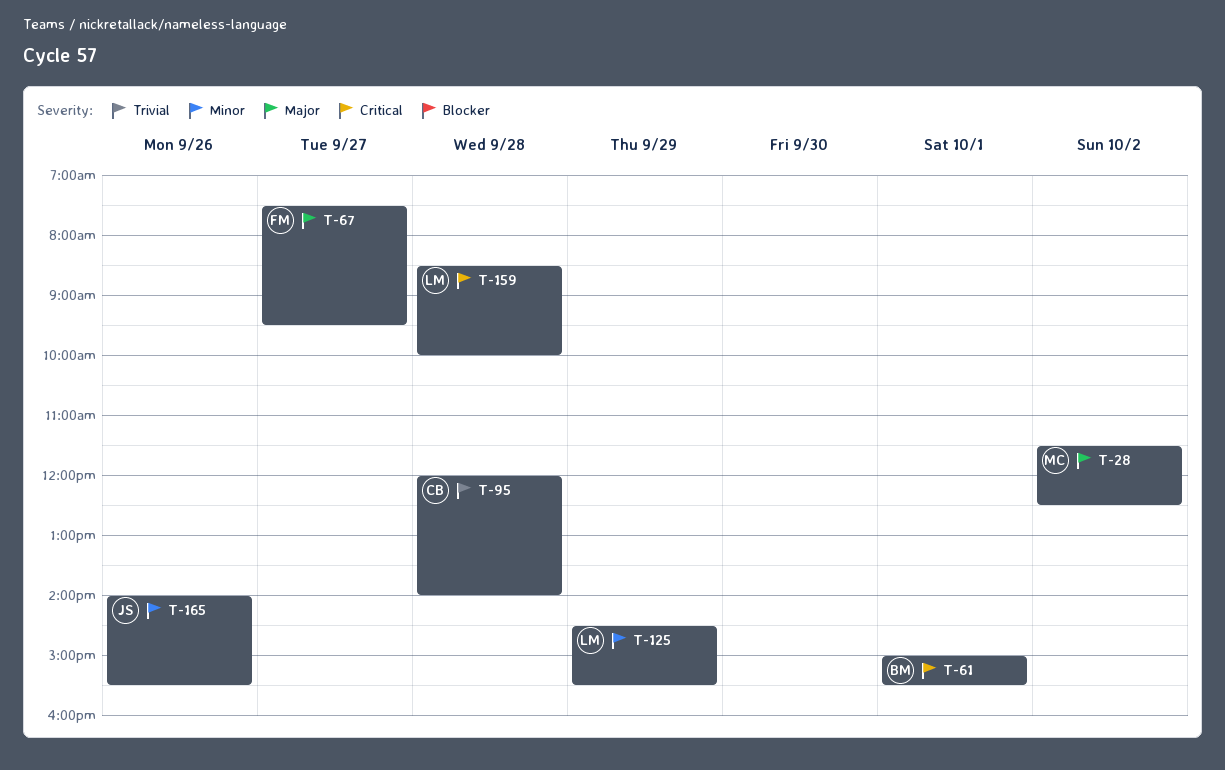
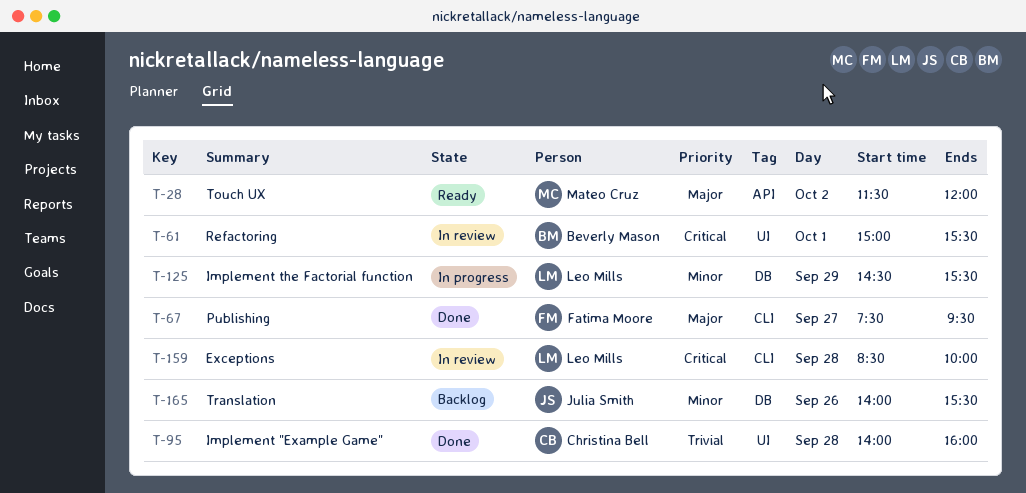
T-28, ends: 12:30 -> 12:00
T-95, begins: 12:00 -> 14:00
T-95, ends: 14:00 -> 16:00

